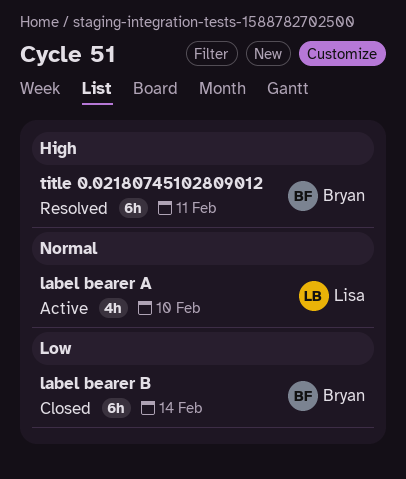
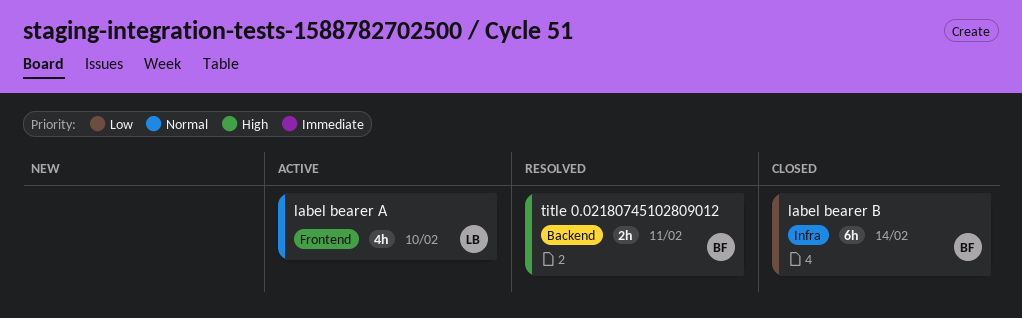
title 0.02180745102809012, estimate: 6h -> 2h

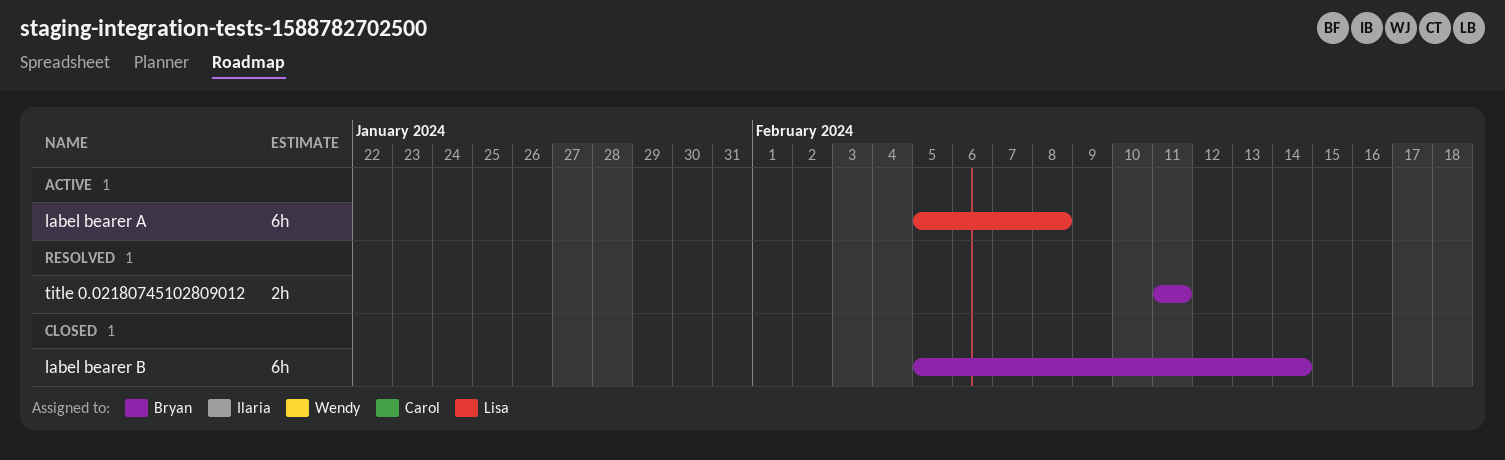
label bearer A, estimate: 4h -> 6h
label bearer A, due: Feb 10 -> Feb 8

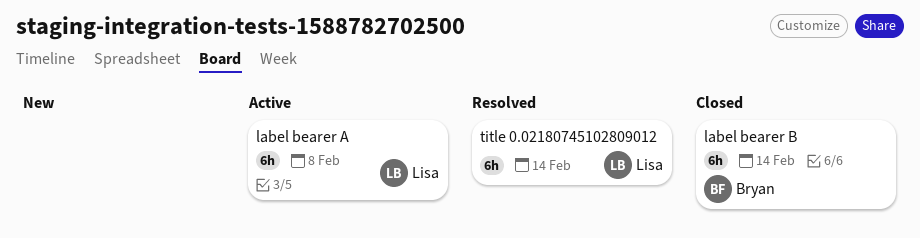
title 0.02180745102809012, owner: Bryan -> Lisa
title 0.02180745102809012, estimate: 2h -> 6h
title 0.02180745102809012, due: Feb 11 -> Feb 14

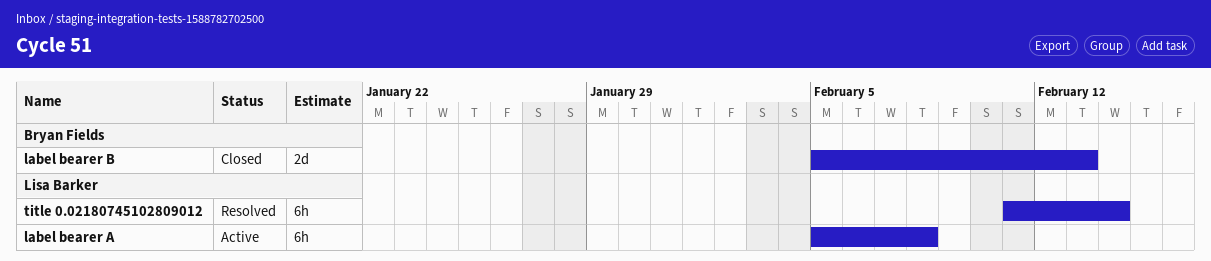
label bearer B, estimate: 6h -> 2d
label bearer B, due: Feb 14 -> Feb 13

